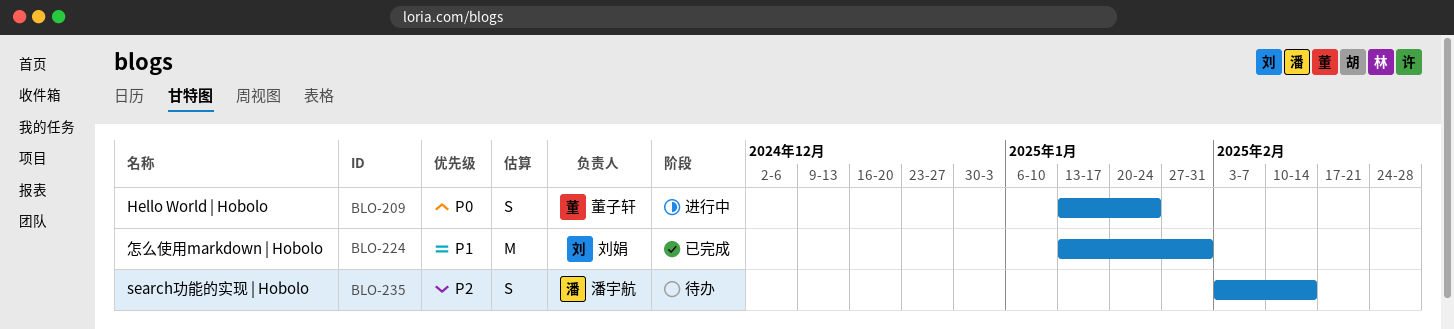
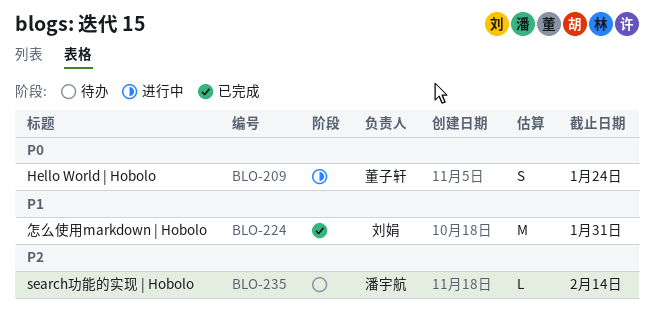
BLO-235, estimate: S -> L

